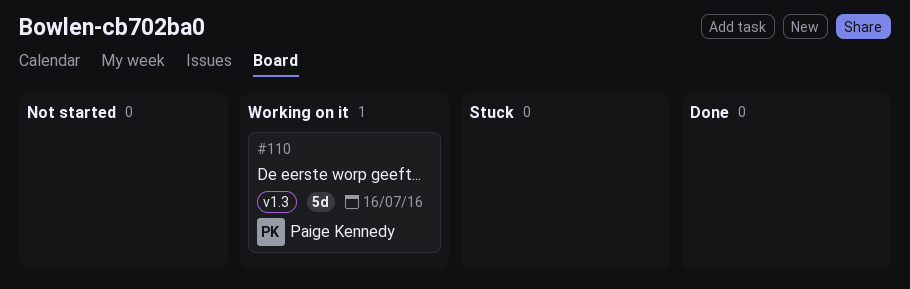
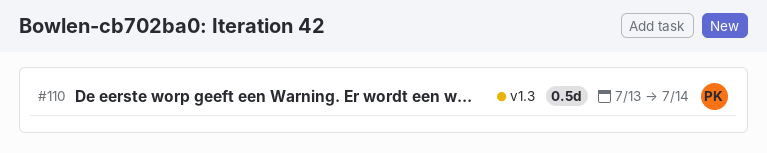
#110, estimate: 5d -> 0.5d
#110, due: Jul 16 -> Jul 14

